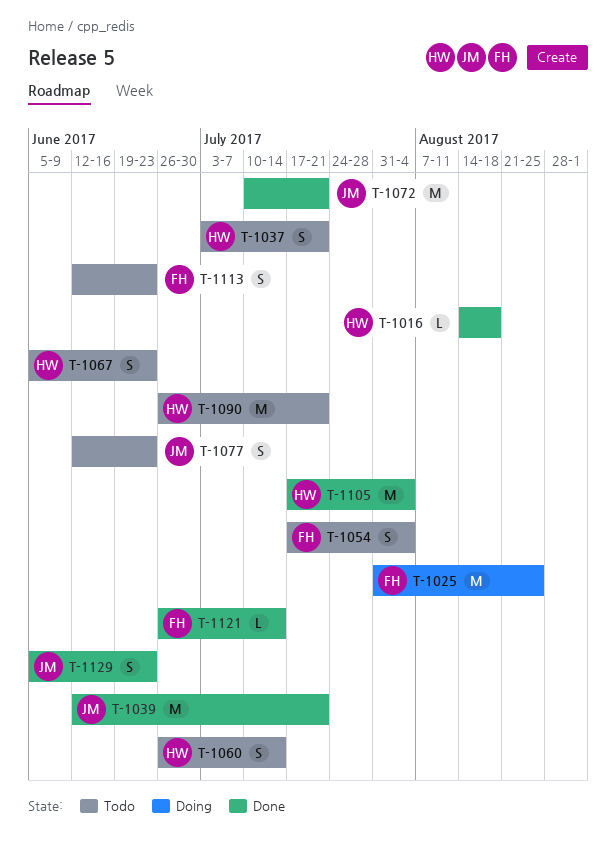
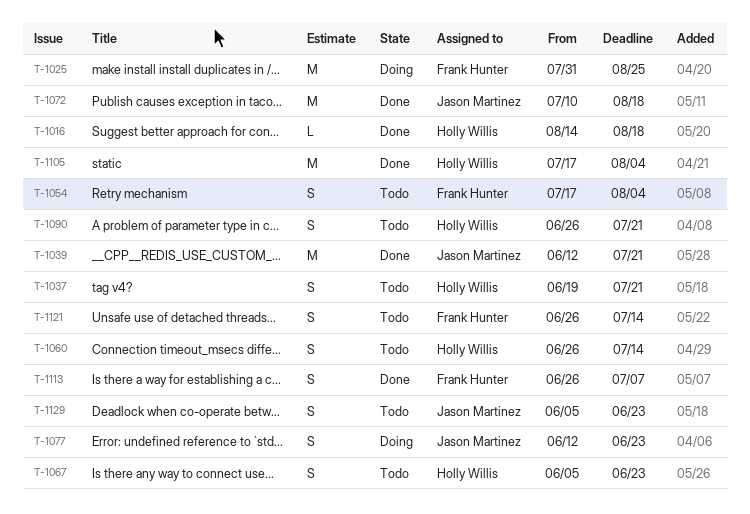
T-1037, start: Jul 3 -> Jun 19
T-1072, due: Jul 21 -> Aug 18
T-1077, status: Todo -> Doing
T-1090, estimate: M -> S
T-1113, status: Todo -> Done
T-1113, start: Jun 12 -> Jun 26
T-1113, due: Jun 23 -> Jul 7
T-1121, status: Done -> Todo
T-1121, estimate: L -> S
T-1129, status: Done -> Todo

